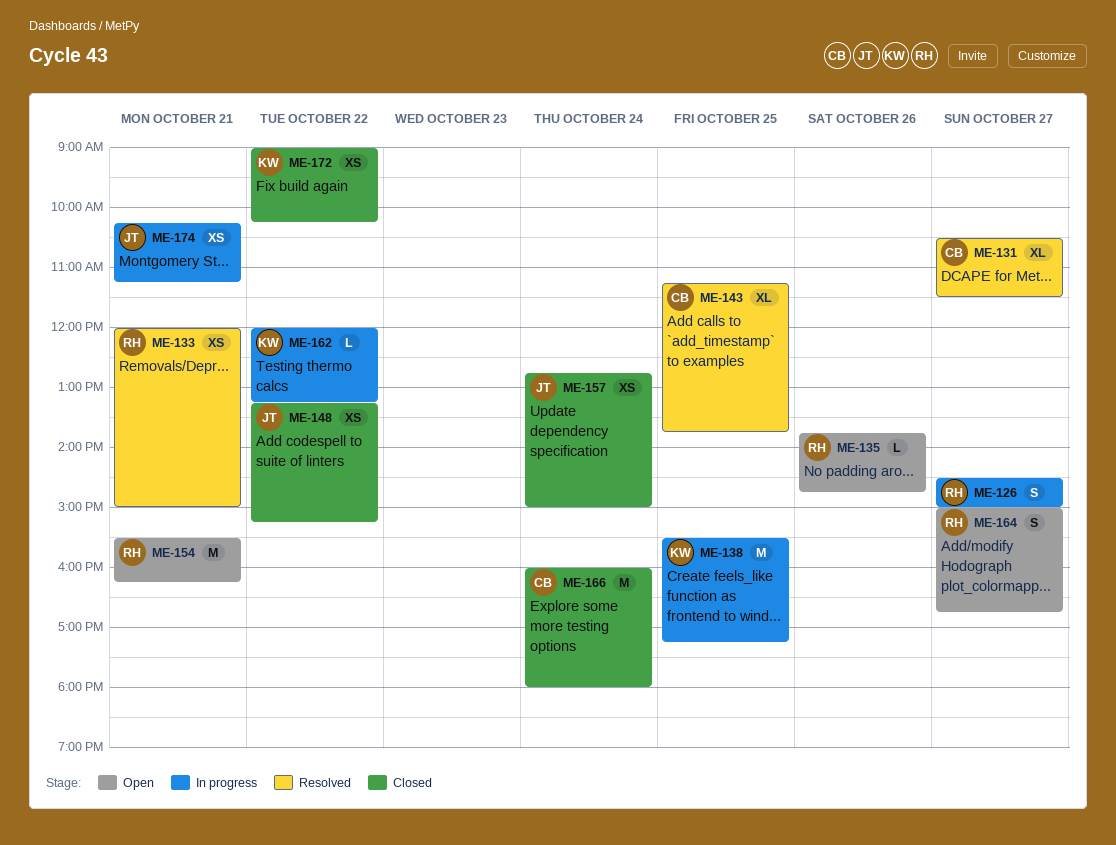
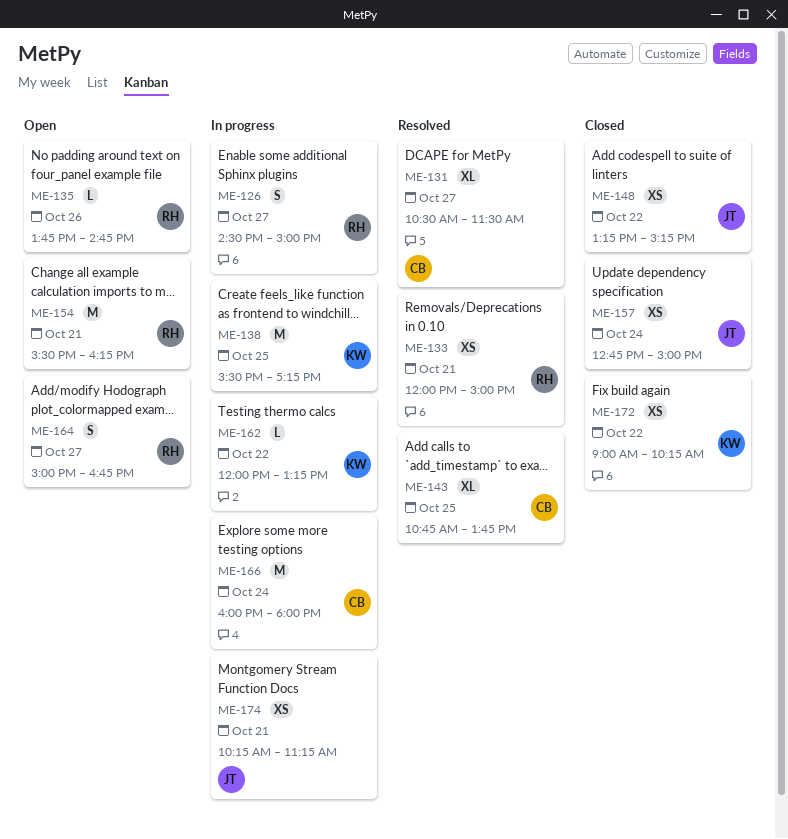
ME-143, begins: 11:15 -> 10:45
ME-166, status: Closed -> In progress

